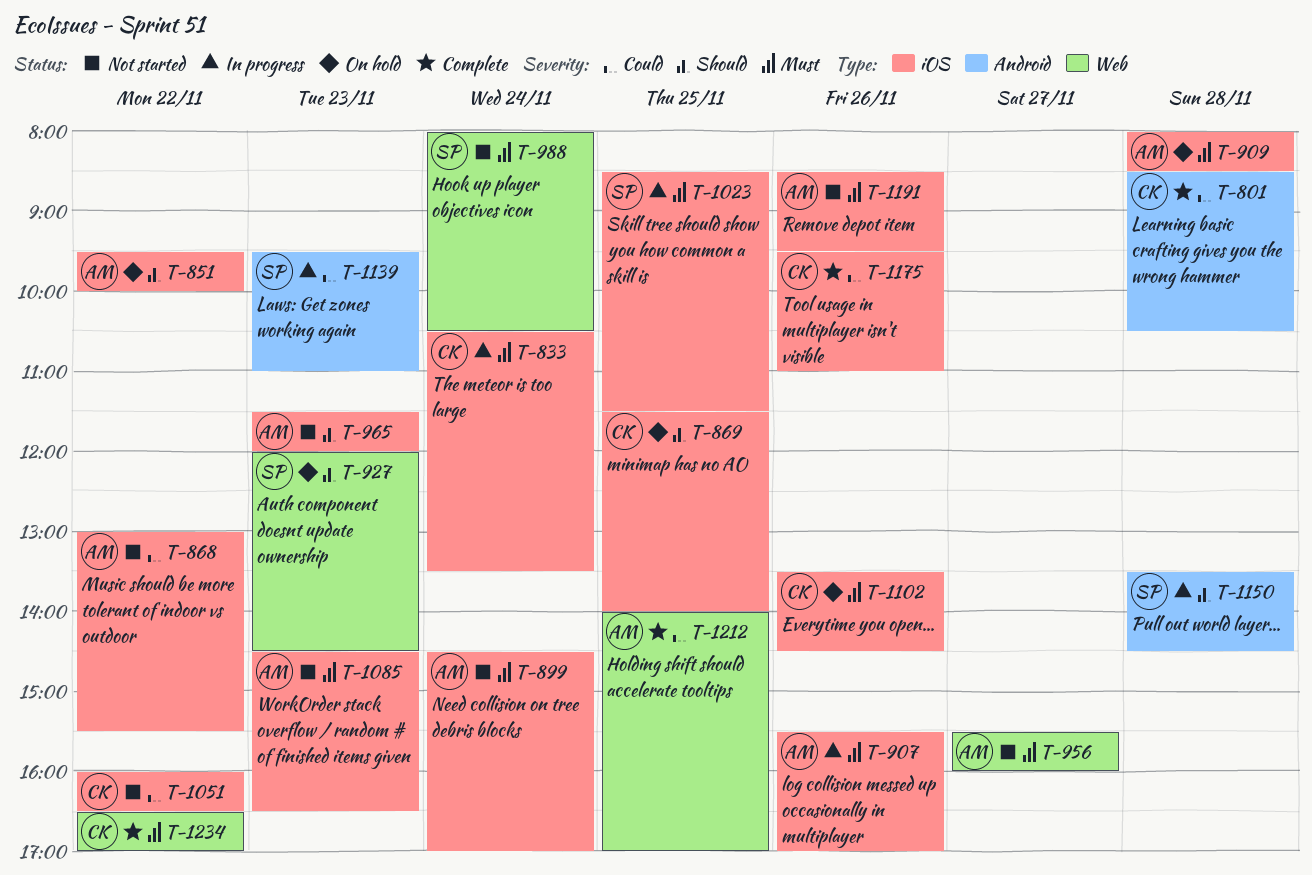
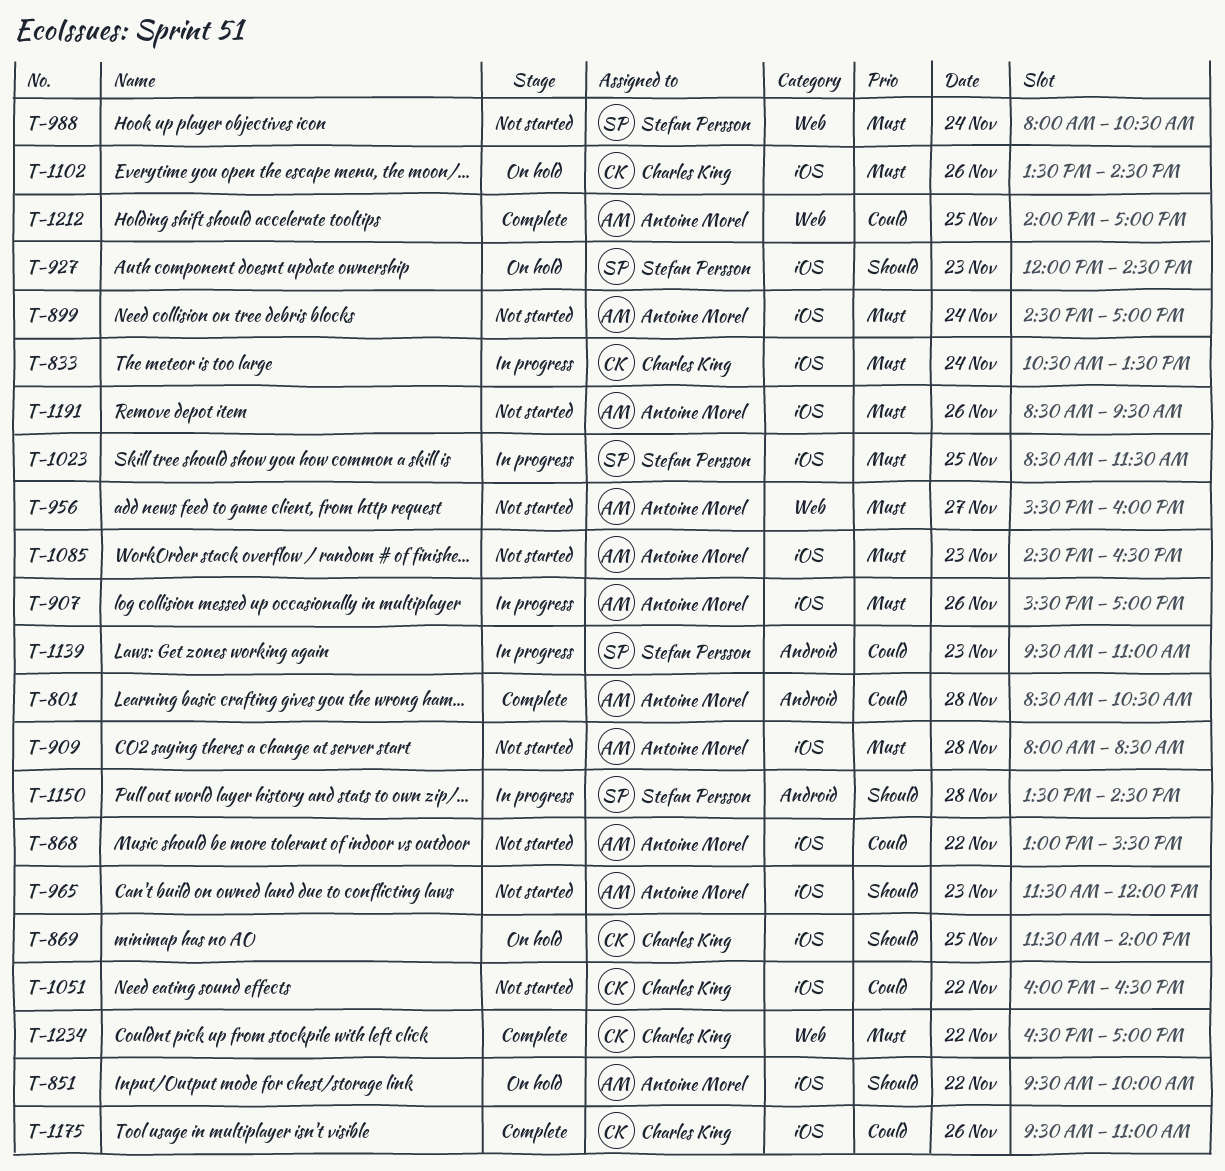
T-801, owner: Charles King -> Antoine Morel
T-909, status: On hold -> Not started
T-927, label: Web -> iOS

